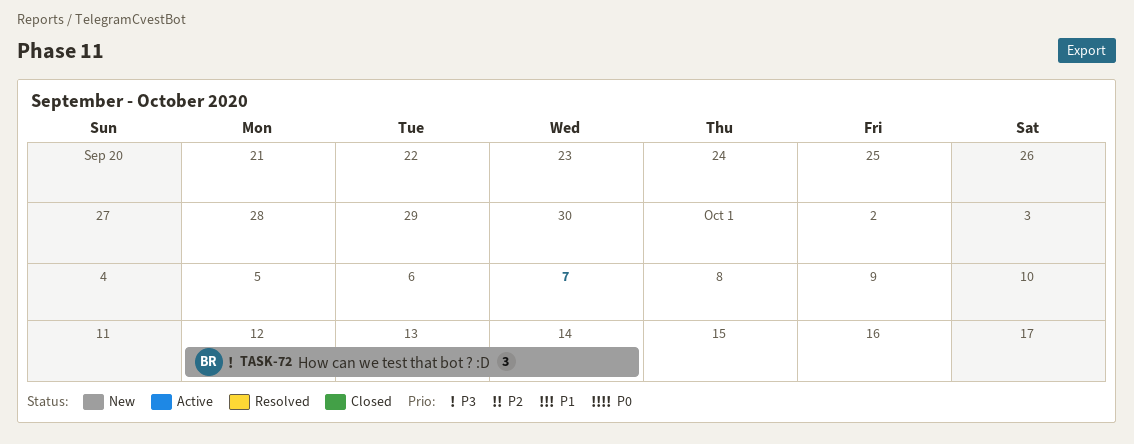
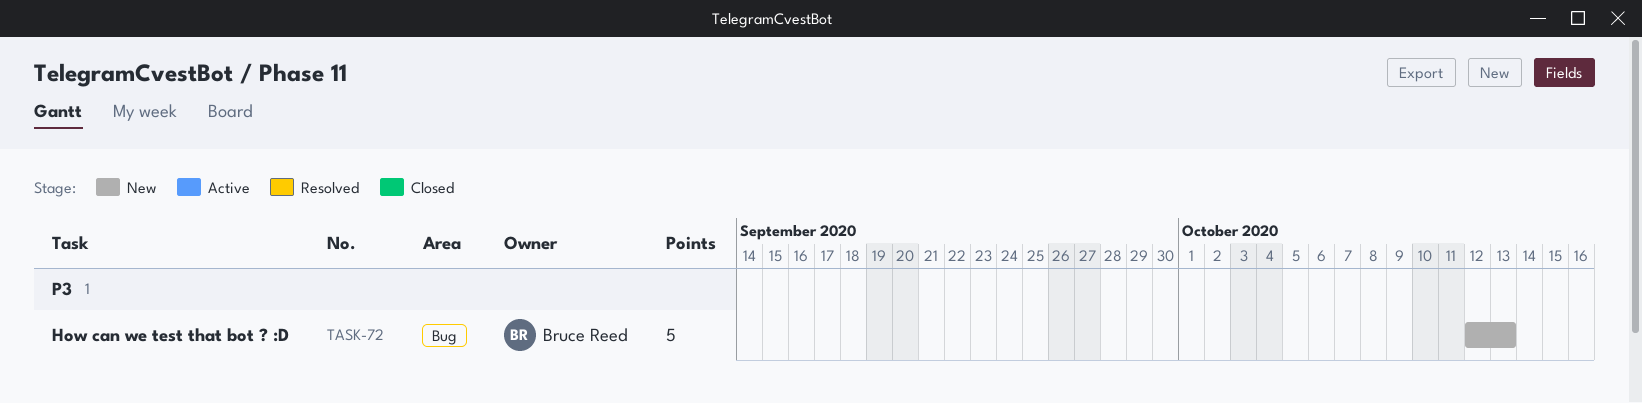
TASK-72, estimate: 3 -> 5
TASK-72, due: Oct 14 -> Oct 13

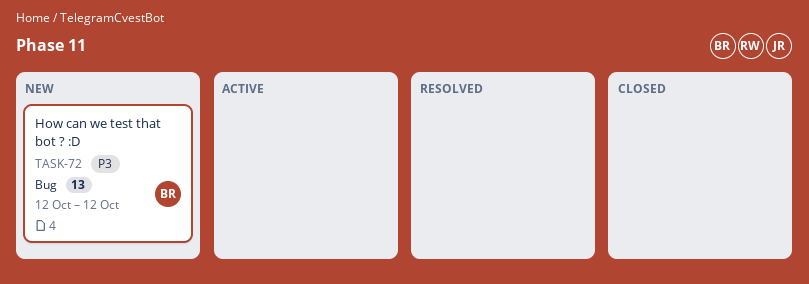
TASK-72, estimate: 5 -> 13
TASK-72, due: Oct 13 -> Oct 12

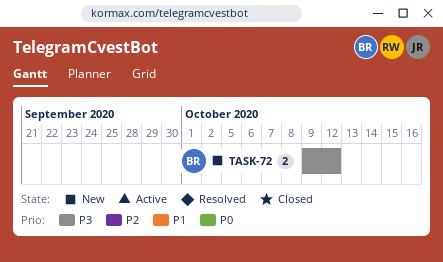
TASK-72, estimate: 13 -> 2
TASK-72, start: Oct 12 -> Oct 9

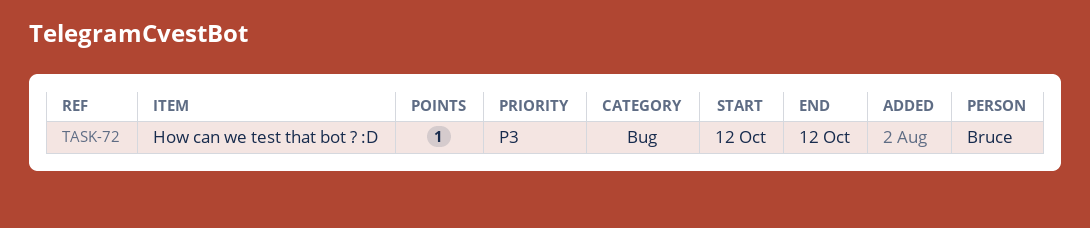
TASK-72, estimate: 2 -> 1
TASK-72, start: Oct 9 -> Oct 12

